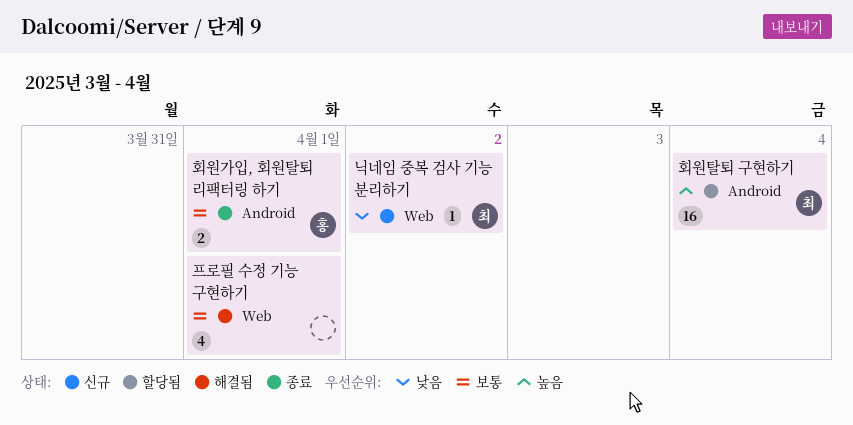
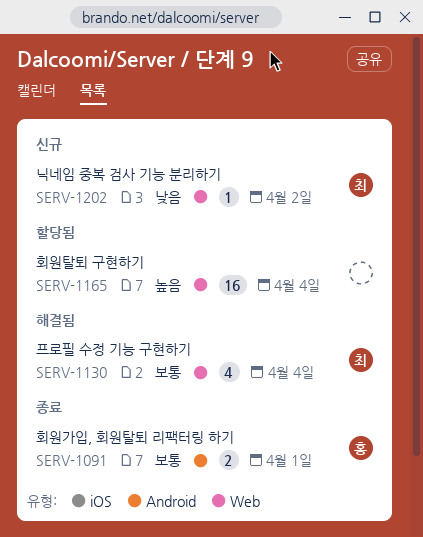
프로필 수정 기능 구현하기, owner: none -> 최
프로필 수정 기능 구현하기, due: Apr 1 -> Apr 4
회원탈퇴 구현하기, owner: 최 -> none
회원탈퇴 구현하기, label: Android -> Web

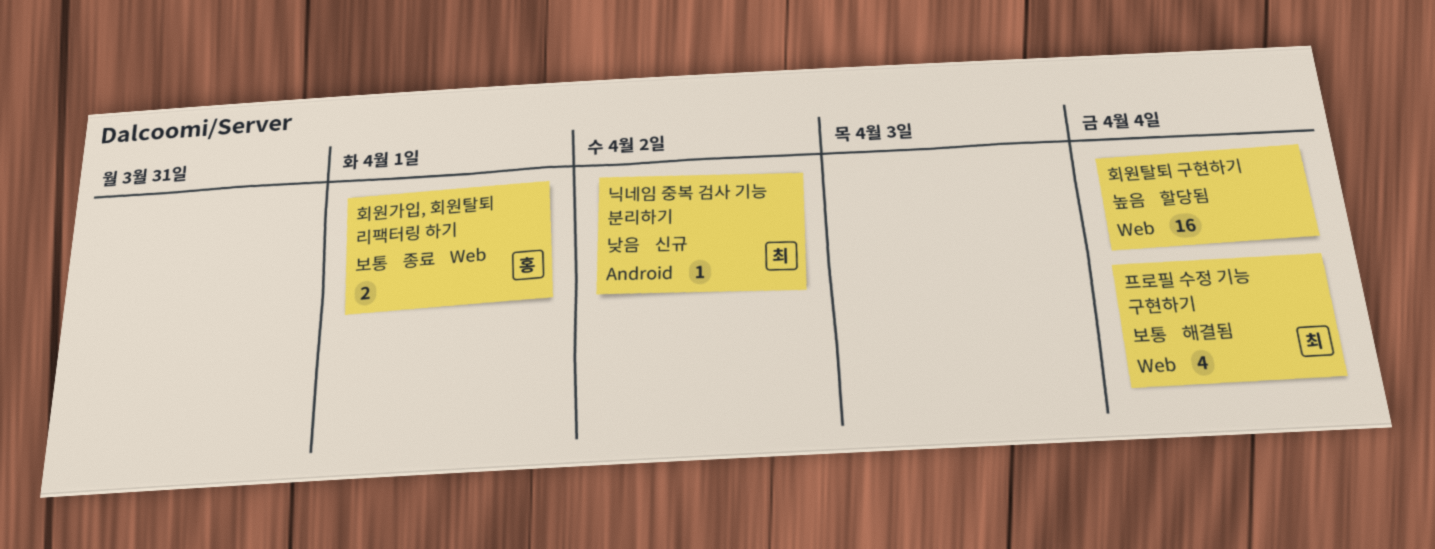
닉네임 중복 검사 기능 분리하기, label: Web -> Android
회원가입, 회원탈퇴 리팩터링 하기, label: Android -> Web

